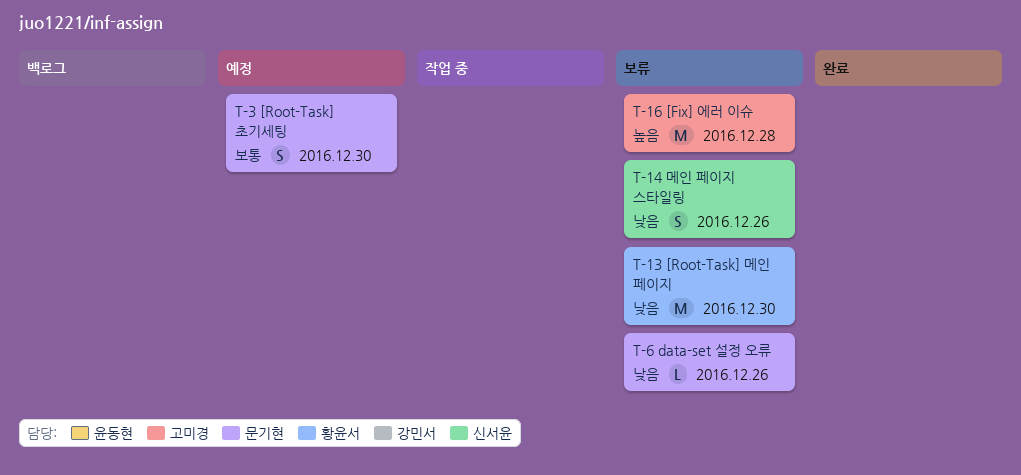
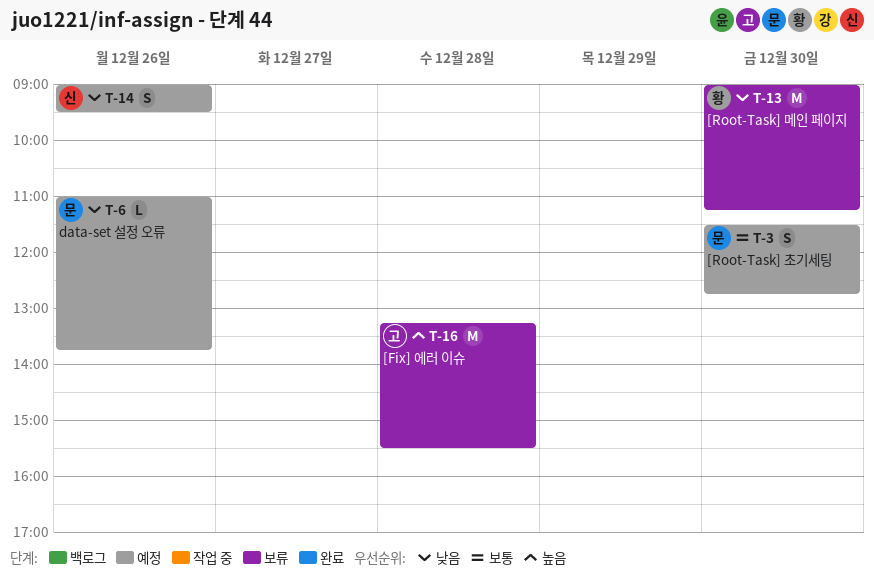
T-6, status: 보류 -> 예정
T-14, status: 보류 -> 예정

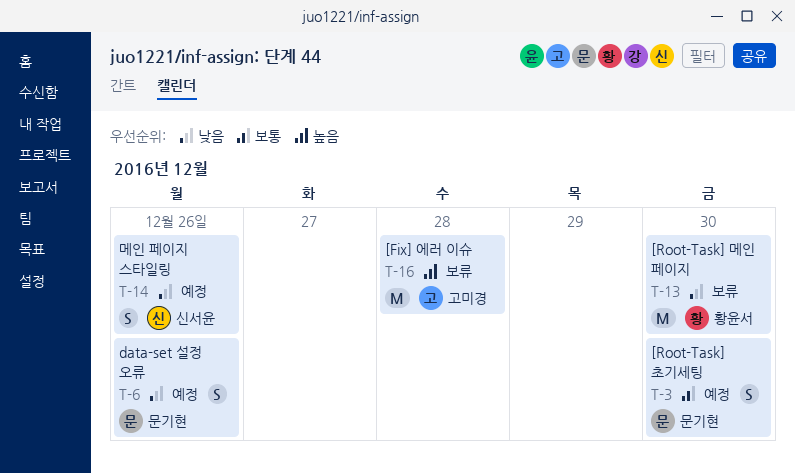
T-6, estimate: L -> S

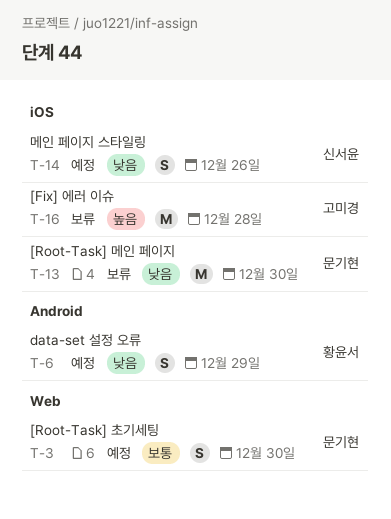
T-6, owner: 문기현 -> 황윤서
T-6, day: Dec 26 -> Dec 29
T-13, owner: 황윤서 -> 문기현

